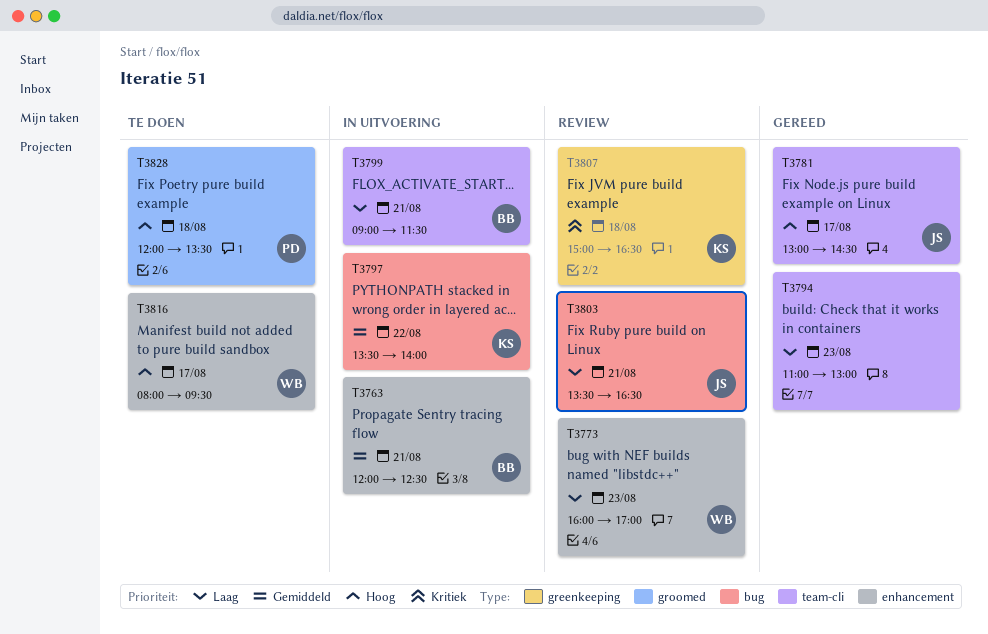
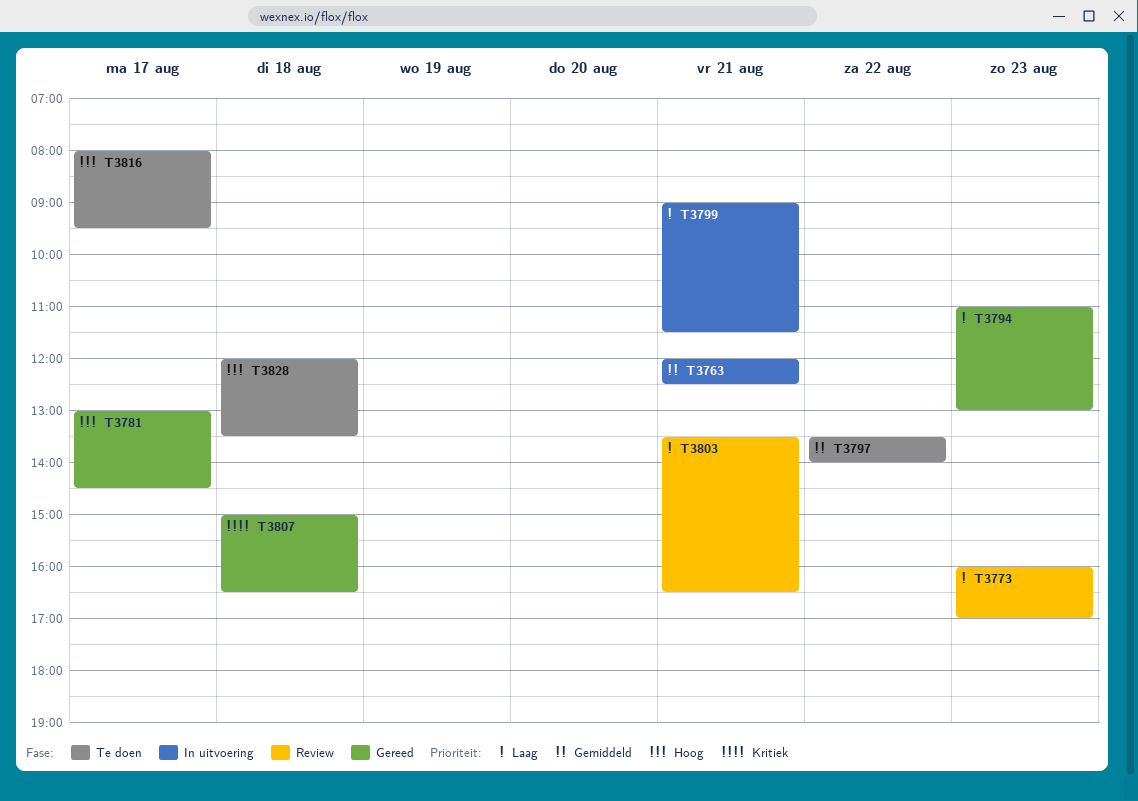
T3797, status: In uitvoering -> Te doen
T3807, status: Review -> Gereed

